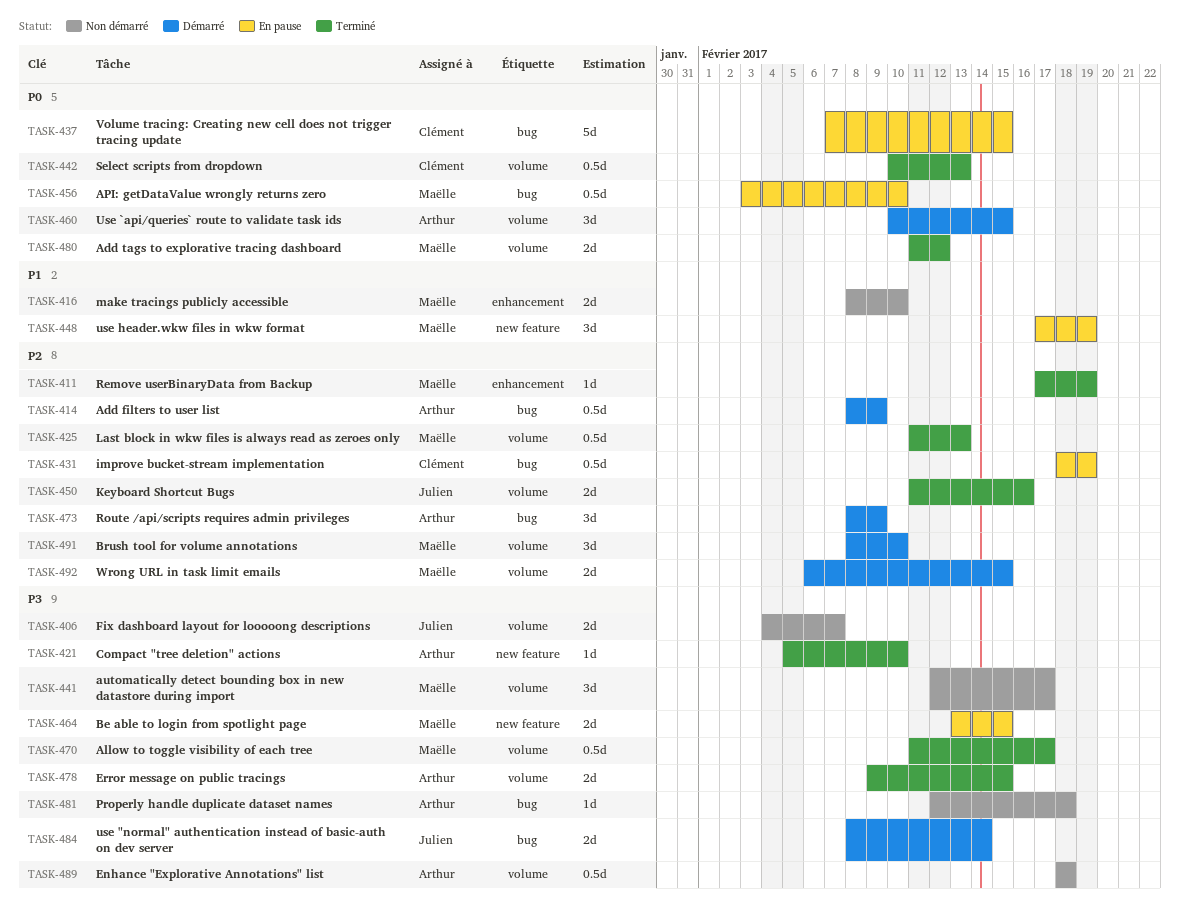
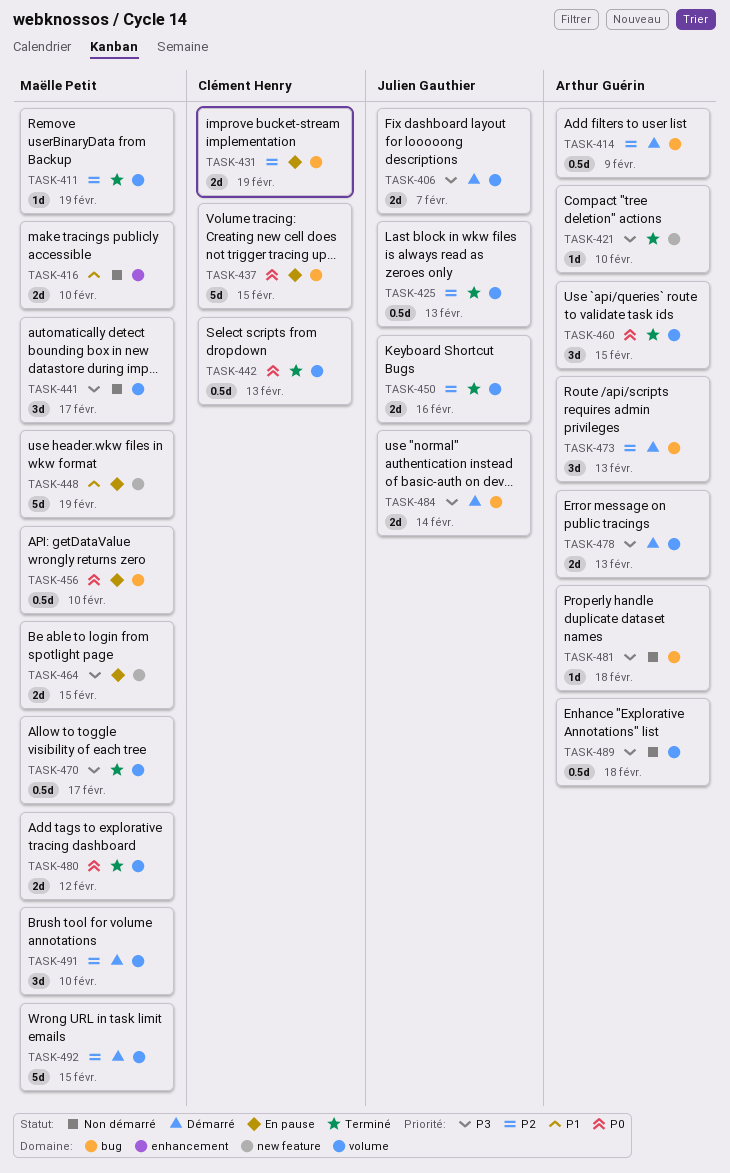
TASK-406, status: Non démarré -> Démarré
TASK-411, label: enhancement -> volume
TASK-425, owner: Maëlle Petit -> Julien Gauthier
TASK-431, estimate: 0.5d -> 2d
TASK-448, estimate: 3d -> 5d
TASK-460, status: Démarré -> Terminé
TASK-473, due: Feb 9 -> Feb 13
TASK-478, status: Terminé -> Démarré
TASK-478, due: Feb 15 -> Feb 13
TASK-492, estimate: 2d -> 5d

